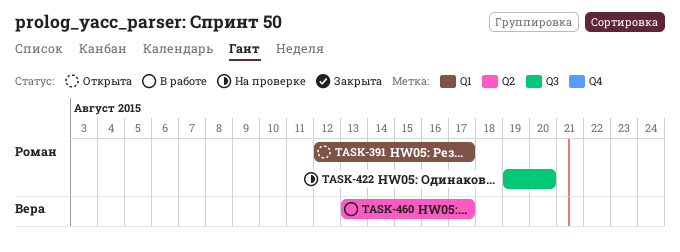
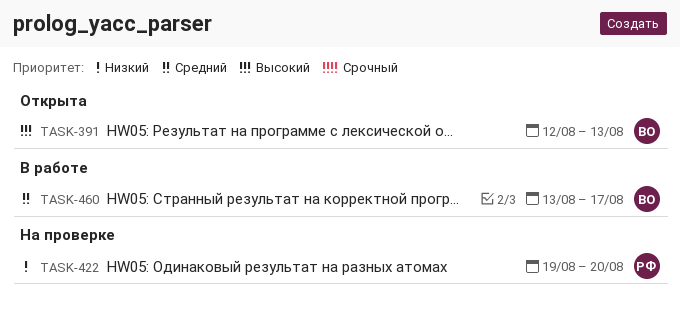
TASK-391, owner: Роман -> Вера
TASK-391, due: Aug 17 -> Aug 13

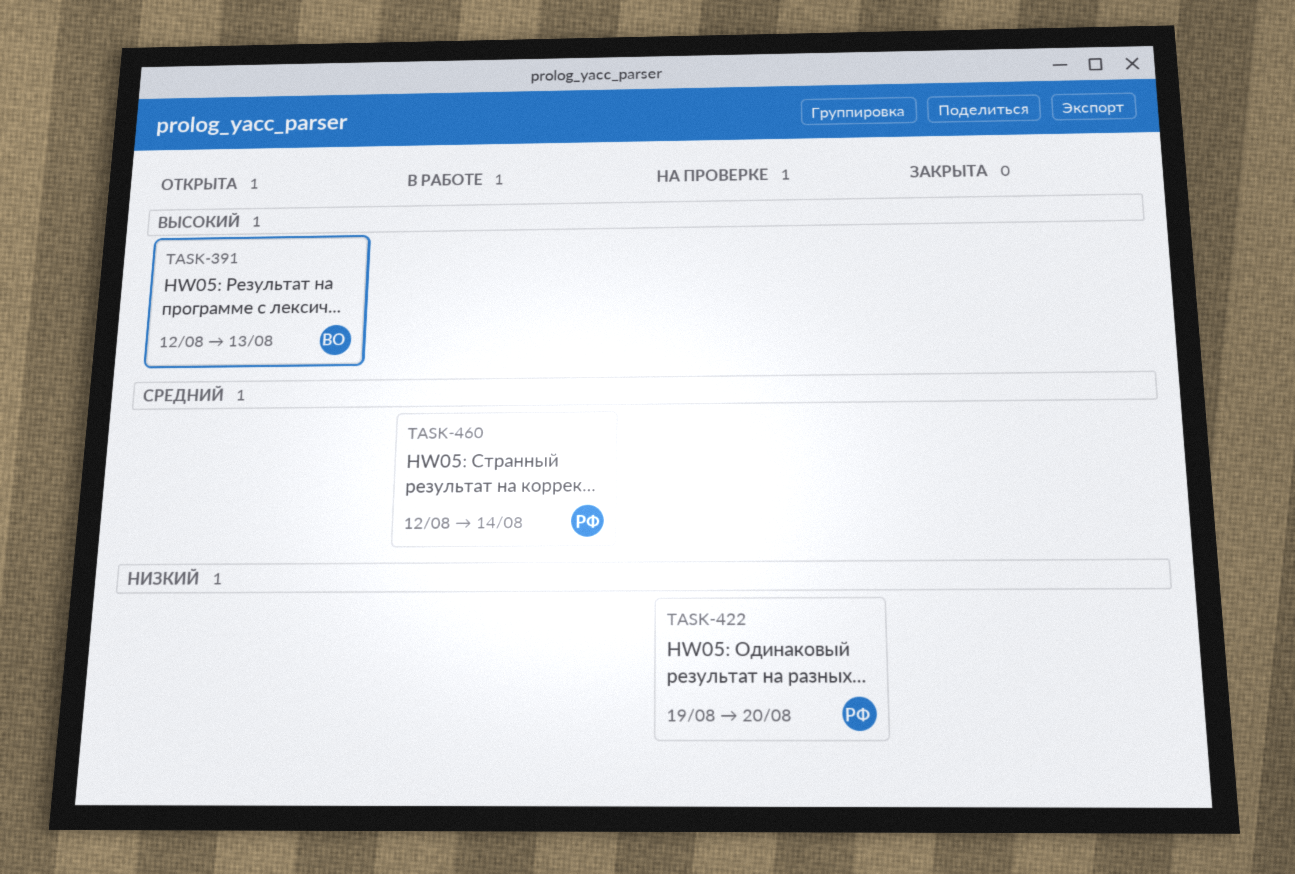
TASK-460, owner: ВО -> РФ
TASK-460, start: Aug 13 -> Aug 12
TASK-460, due: Aug 17 -> Aug 14

